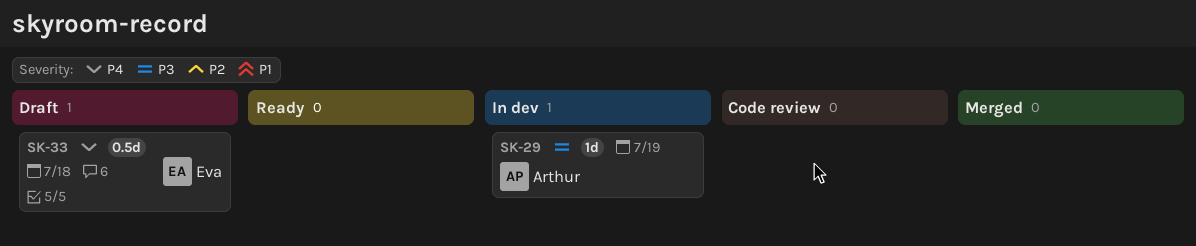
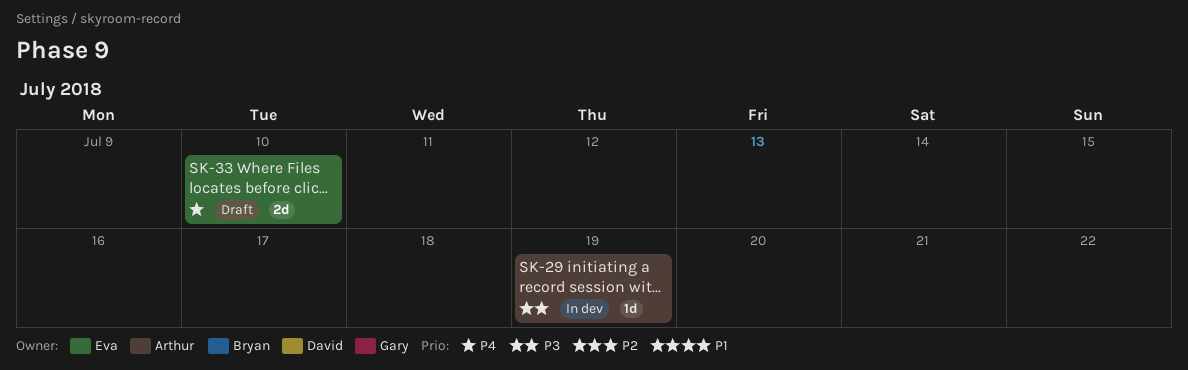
SK-33, estimate: 0.5d -> 2d
SK-33, due: Jul 18 -> Jul 10

